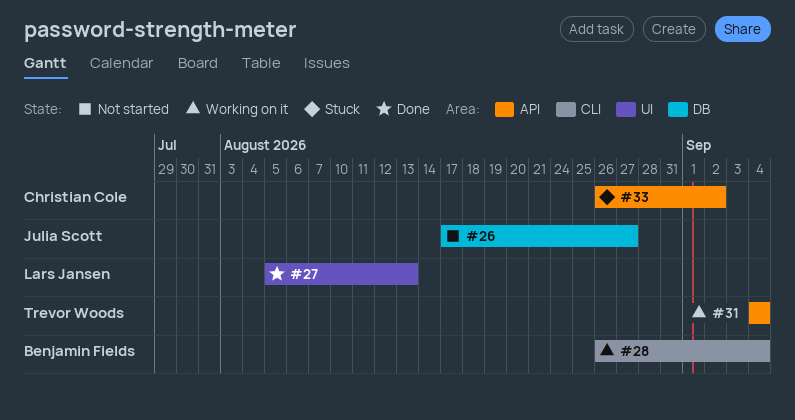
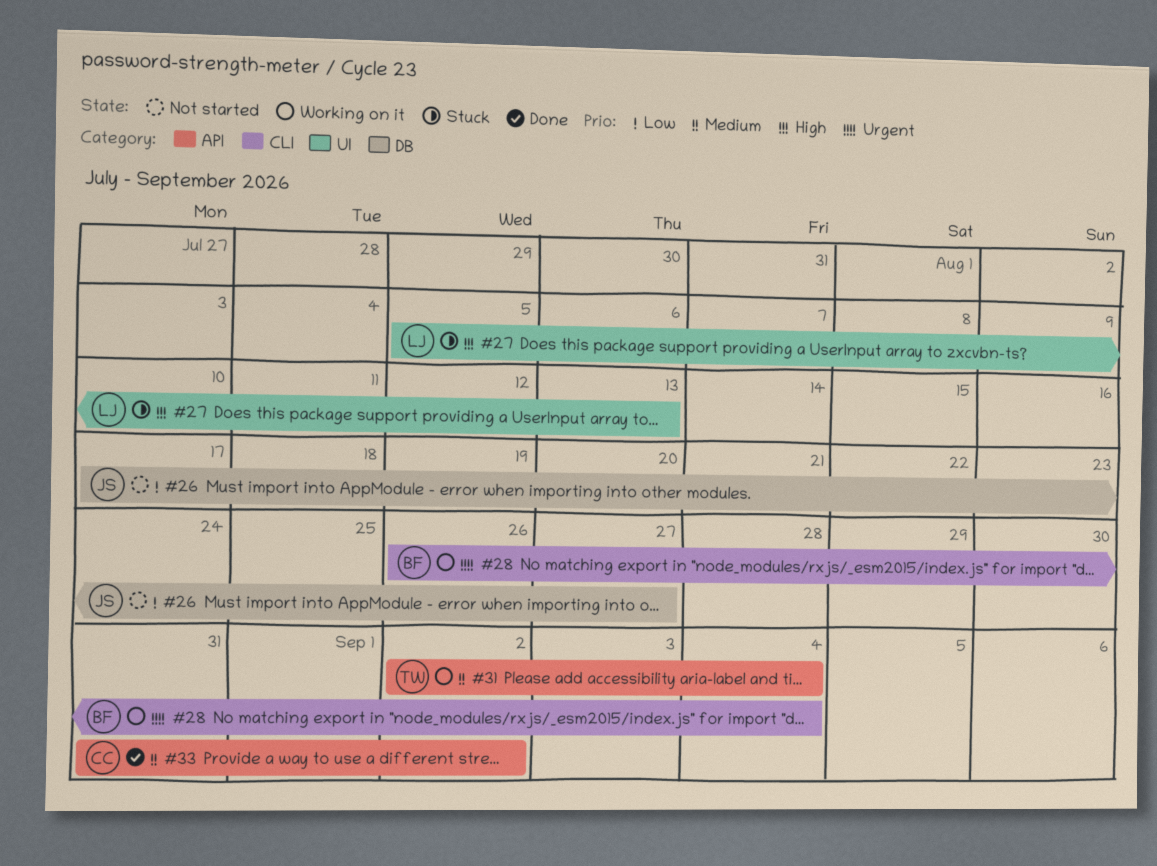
#27, status: Done -> Stuck
#31, start: Sep 4 -> Sep 2
#33, status: Stuck -> Done
#33, start: Aug 26 -> Aug 31

